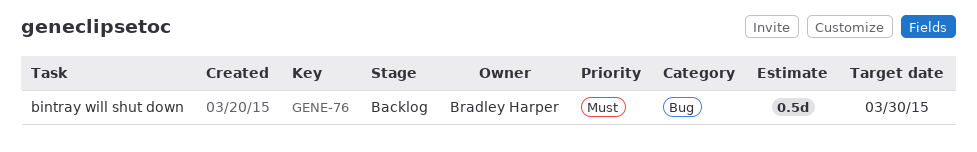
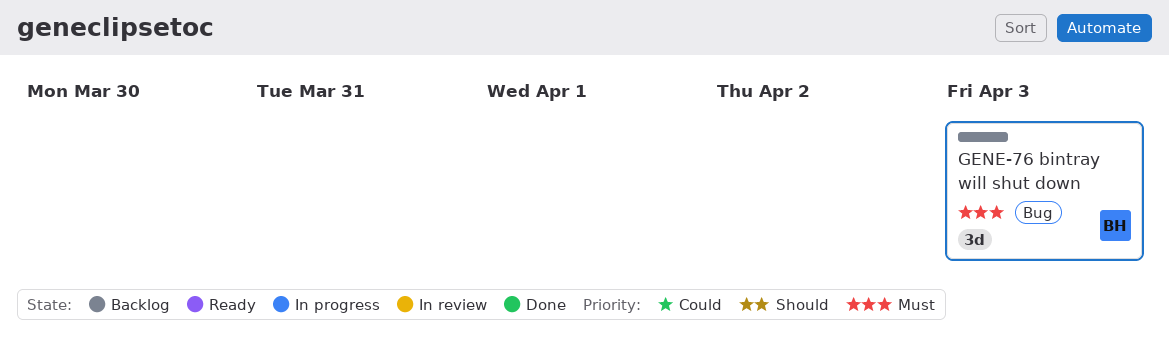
GENE-76, estimate: 0.5d -> 3d
GENE-76, due: Mar 30 -> Apr 3

